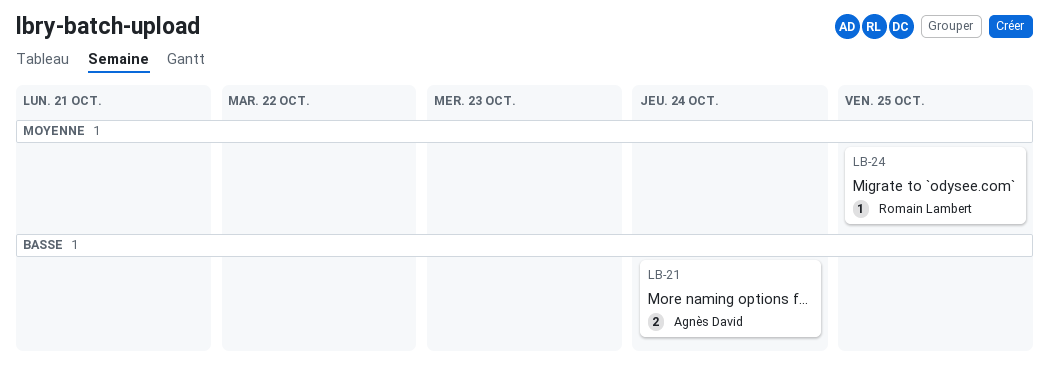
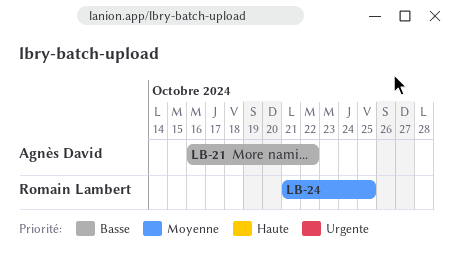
LB-21, due: Oct 24 -> Oct 22

